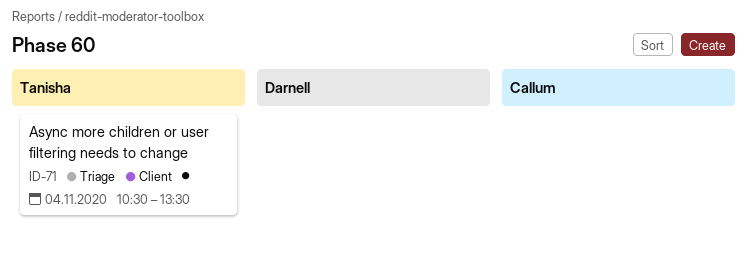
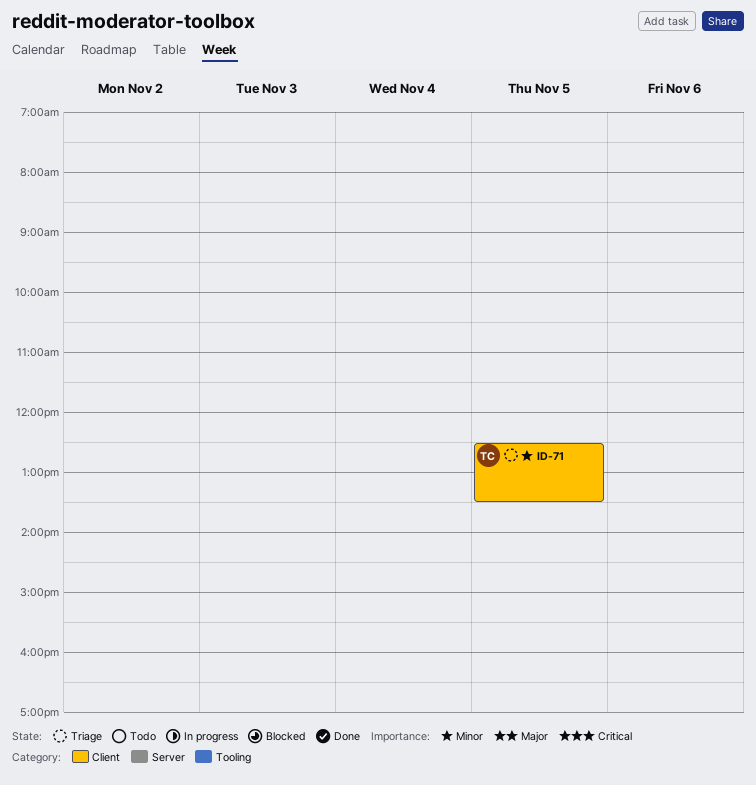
ID-71, day: Nov 4 -> Nov 5
ID-71, begins: 10:30 -> 12:30

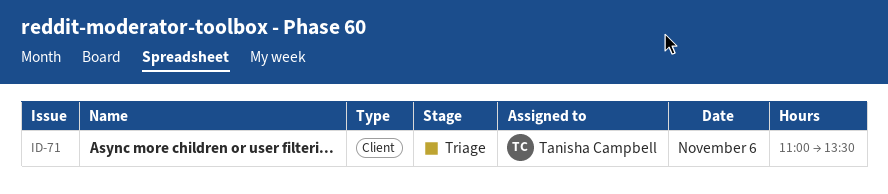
ID-71, day: Nov 5 -> Nov 6
ID-71, begins: 12:30 -> 11:00

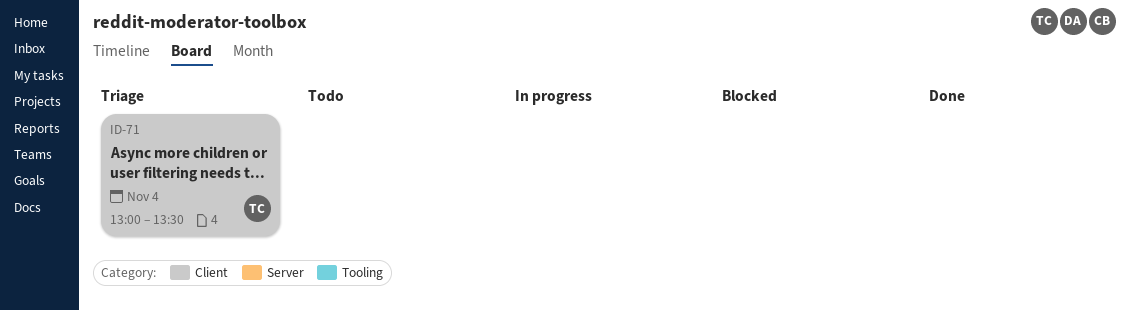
ID-71, day: Nov 6 -> Nov 4
ID-71, begins: 11:00 -> 13:00

